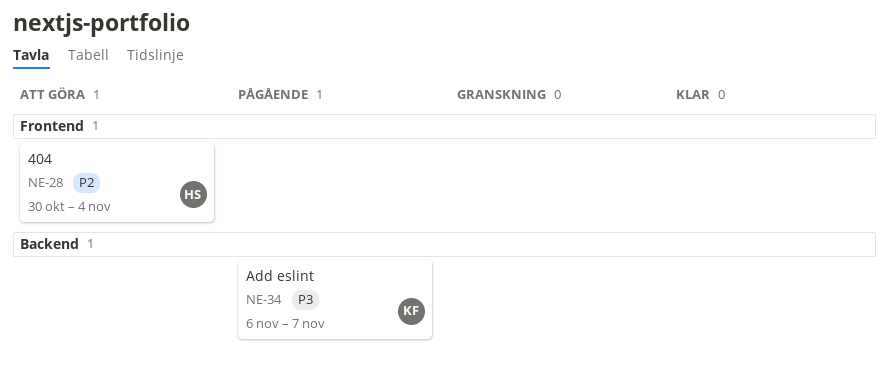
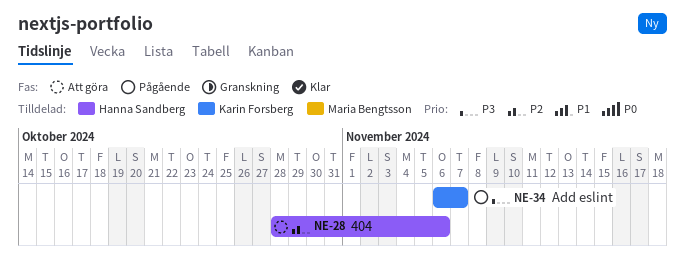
NE-28, start: Oct 30 -> Oct 28
NE-28, due: Nov 4 -> Nov 6

